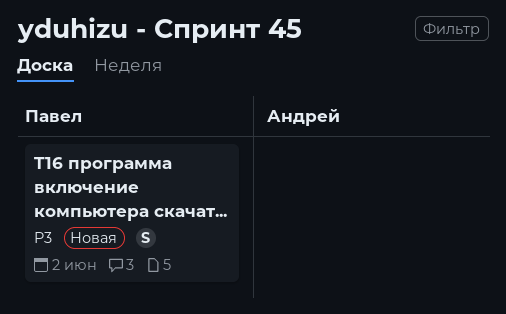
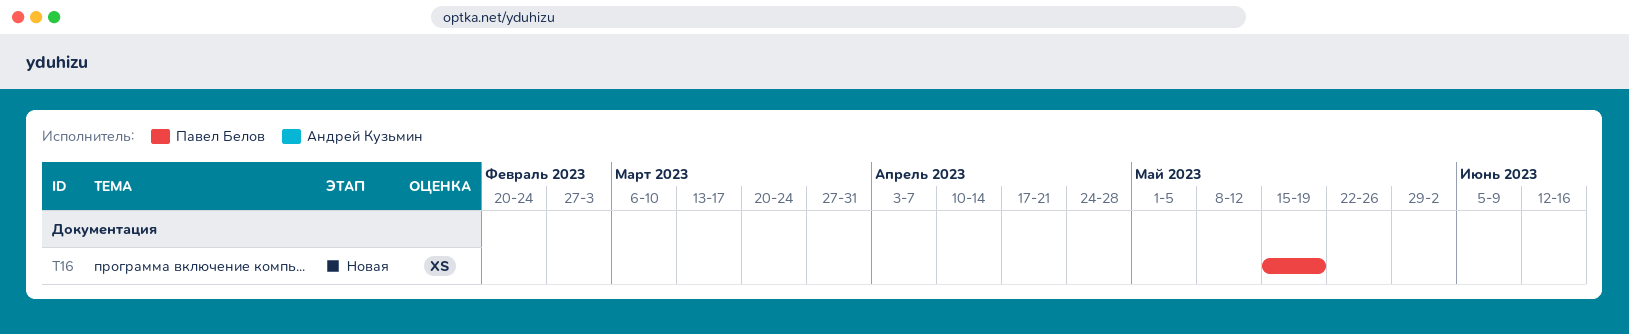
T16, estimate: S -> XS
T16, due: Jun 2 -> May 19

